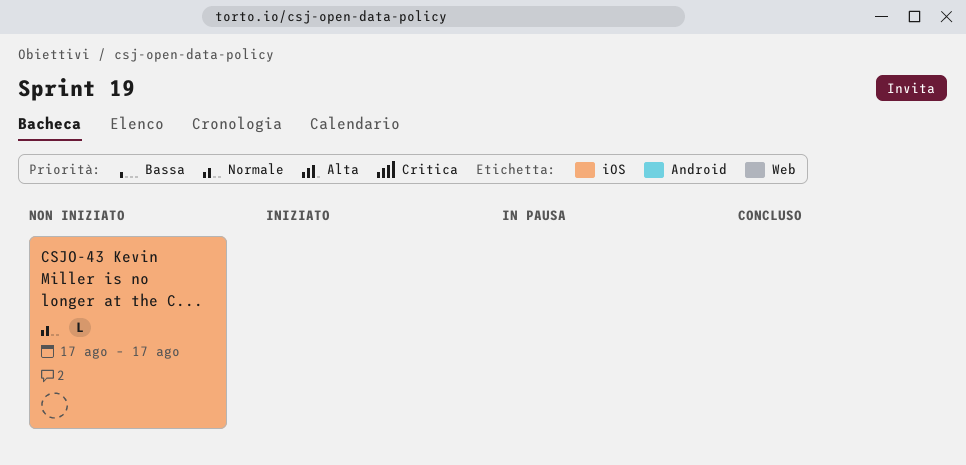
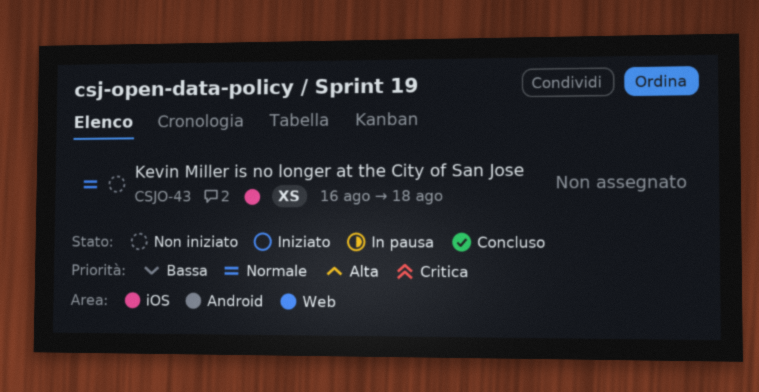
CSJO-43, estimate: L -> XS
CSJO-43, start: Aug 17 -> Aug 16
CSJO-43, due: Aug 17 -> Aug 18

